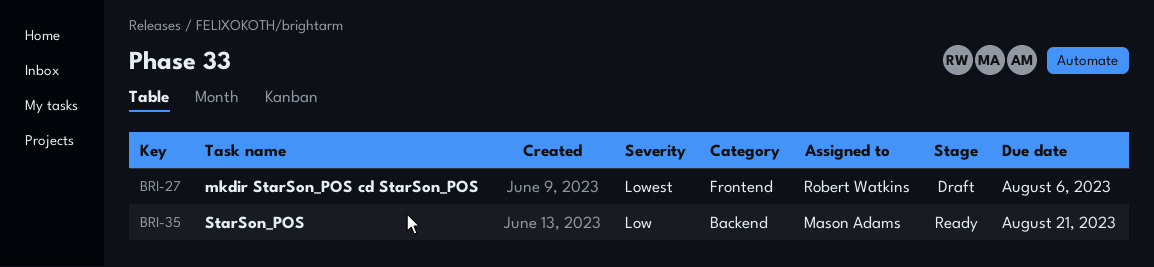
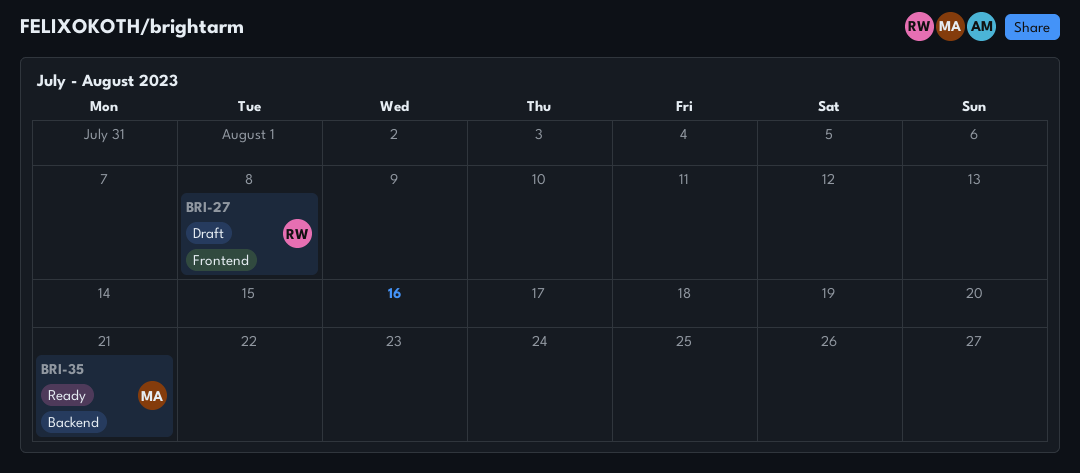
BRI-27, due: Aug 6 -> Aug 8

